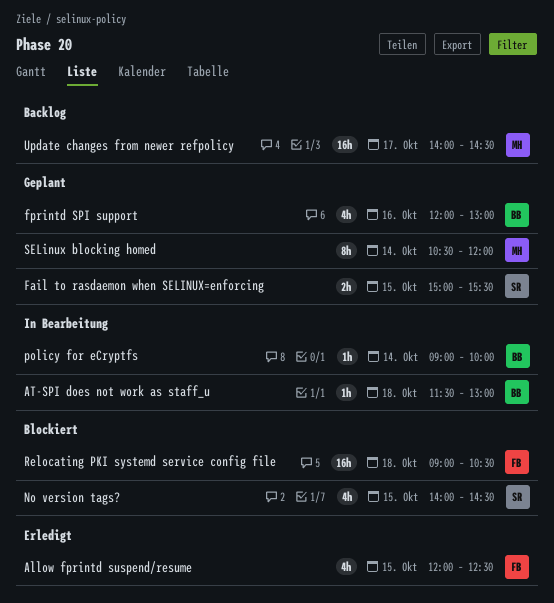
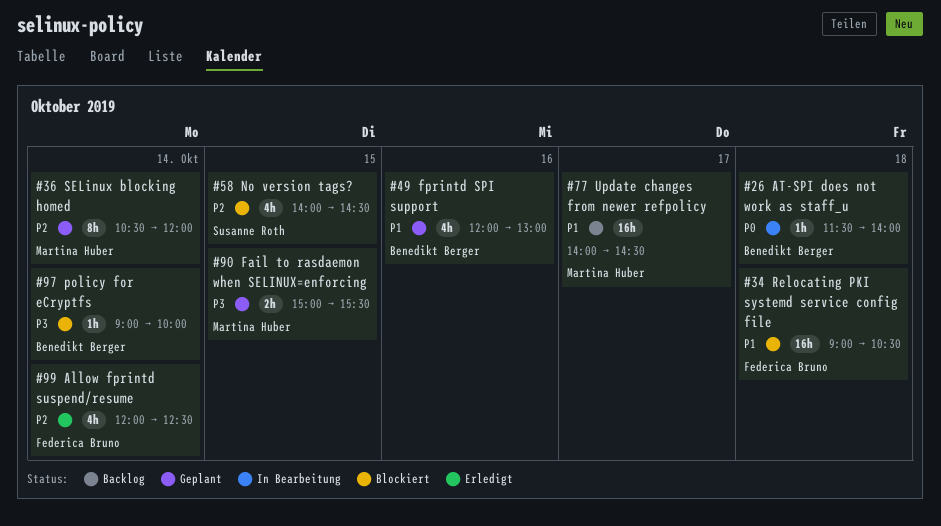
Allow fprintd suspend/resume, day: Oct 15 -> Oct 14
AT-SPI does not work as staff_u, ends: 13:00 -> 14:00
Fail to rasdaemon when SELINUX=enforcing, owner: Susanne Roth -> Martina Huber
policy for eCryptfs, status: In Bearbeitung -> Blockiert

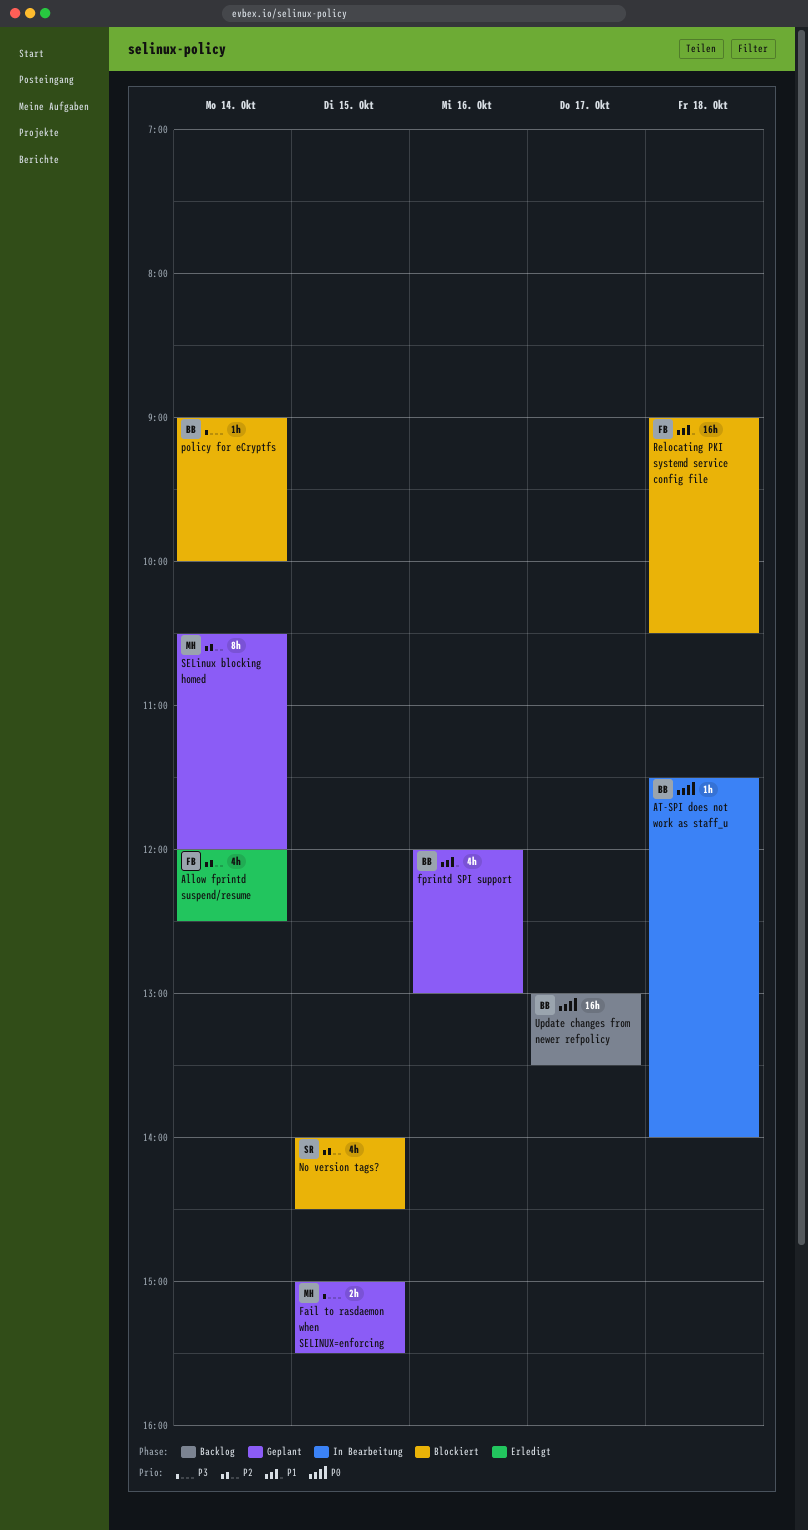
Update changes from newer refpolicy, owner: Martina Huber -> Benedikt Berger
Update changes from newer refpolicy, priority: P1 -> P0
Update changes from newer refpolicy, begins: 14:00 -> 13:00
Update changes from newer refpolicy, ends: 14:30 -> 13:30

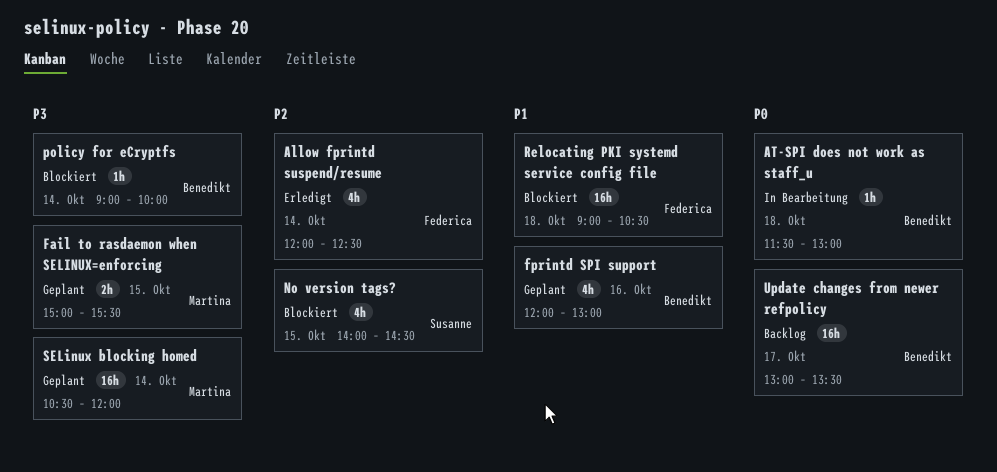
AT-SPI does not work as staff_u, ends: 14:00 -> 13:00
SELinux blocking homed, priority: P2 -> P3
SELinux blocking homed, estimate: 8h -> 16h

